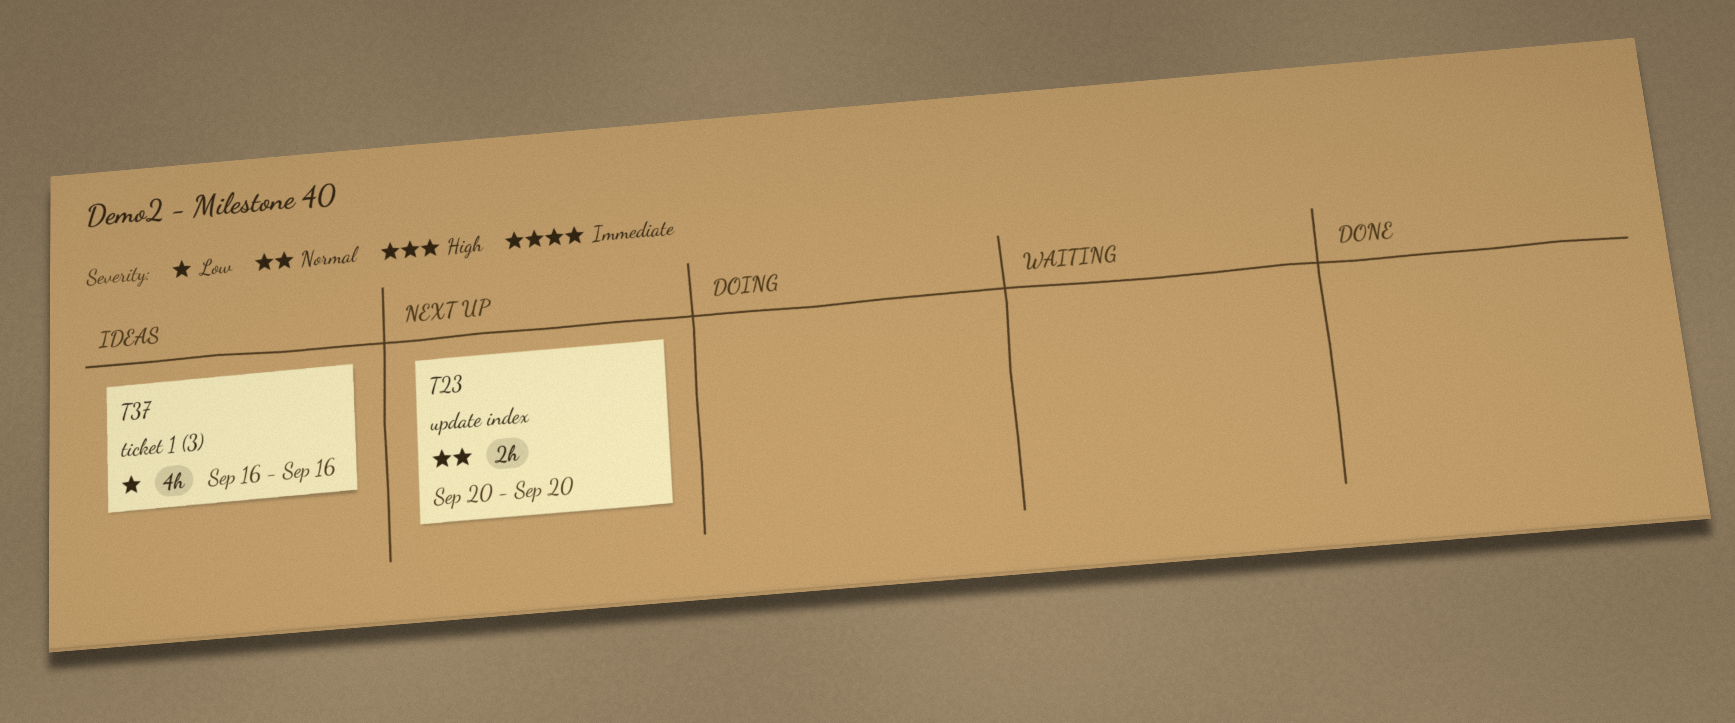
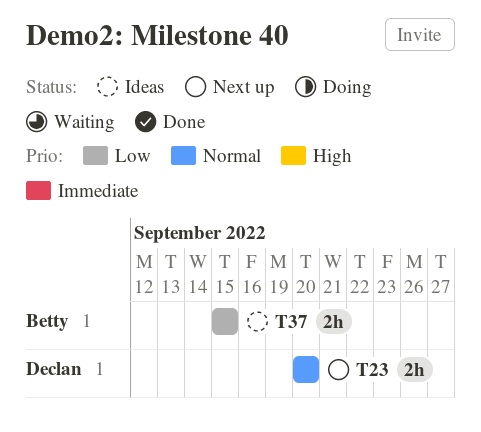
T37, estimate: 4h -> 2h
T37, start: Sep 16 -> Sep 15
T37, due: Sep 16 -> Sep 15

